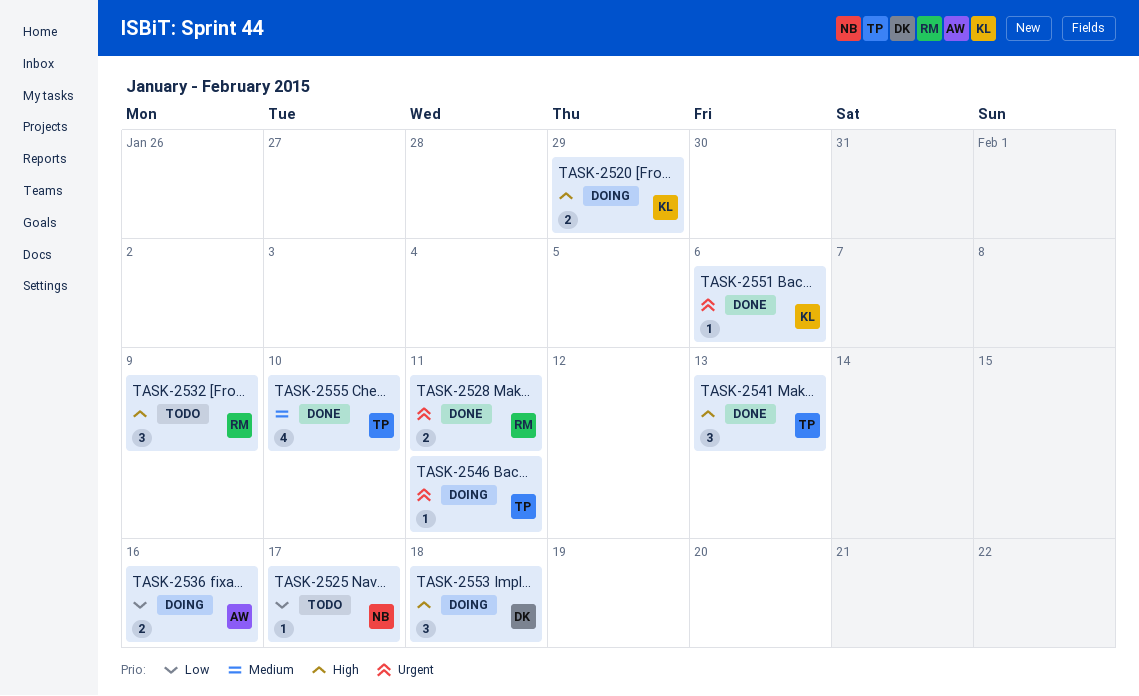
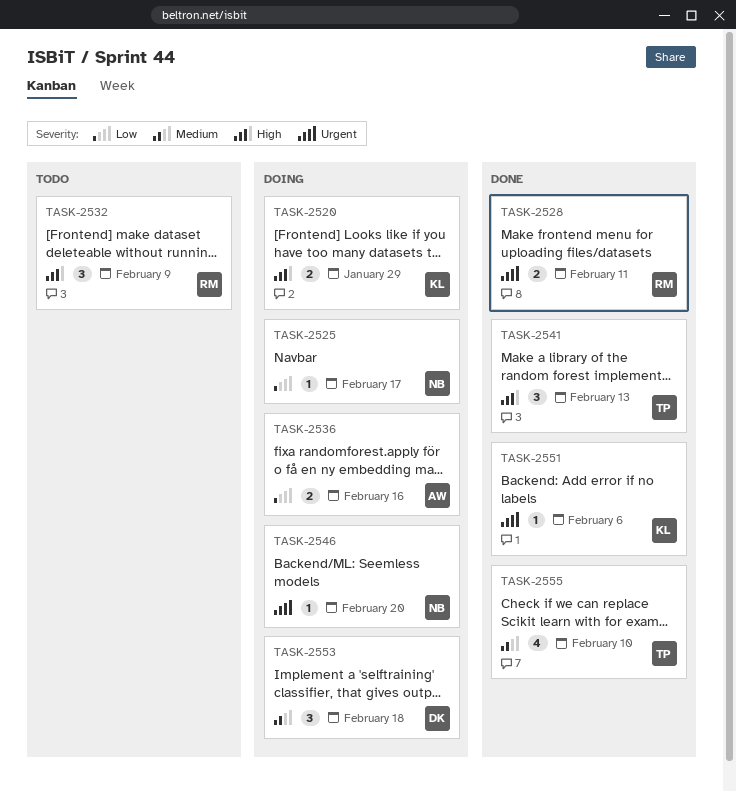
TASK-2525, status: Todo -> Doing
TASK-2546, owner: TP -> NB
TASK-2546, due: Feb 11 -> Feb 20
TASK-2553, priority: High -> Medium

